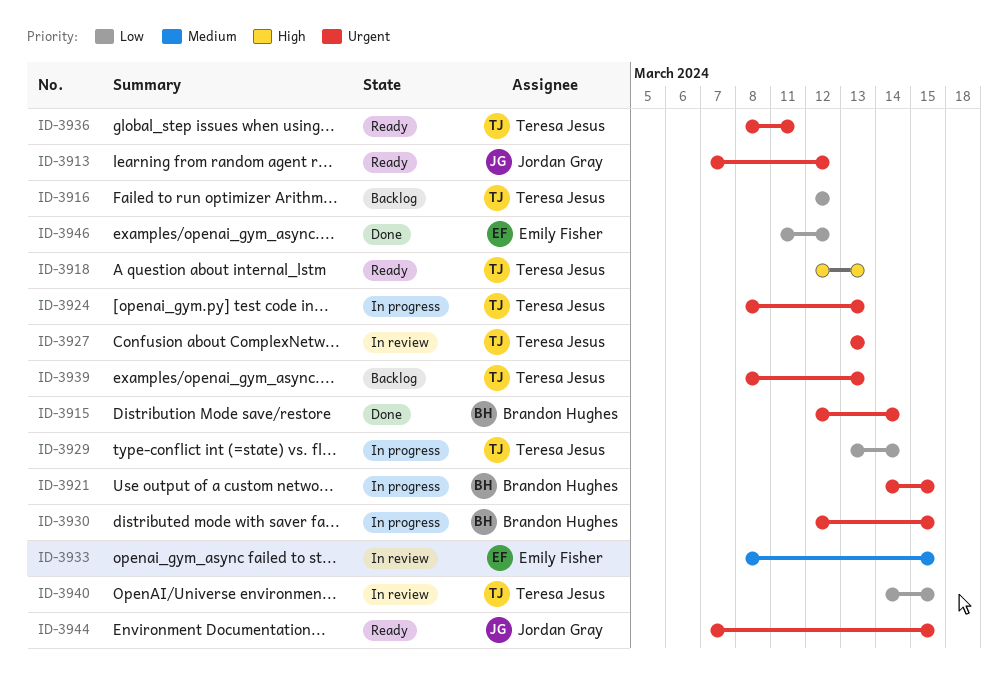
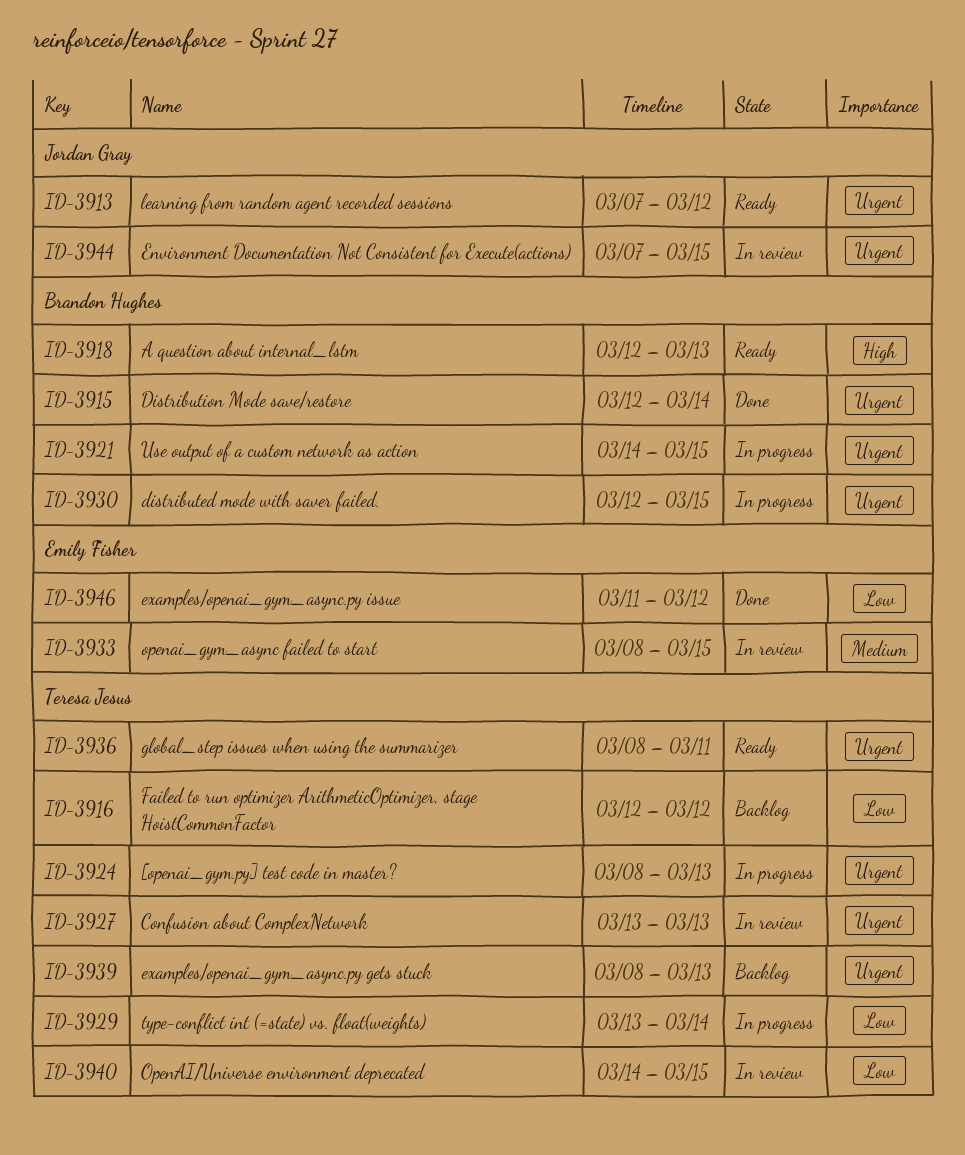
ID-3918, owner: Teresa Jesus -> Brandon Hughes
ID-3944, status: Ready -> In review

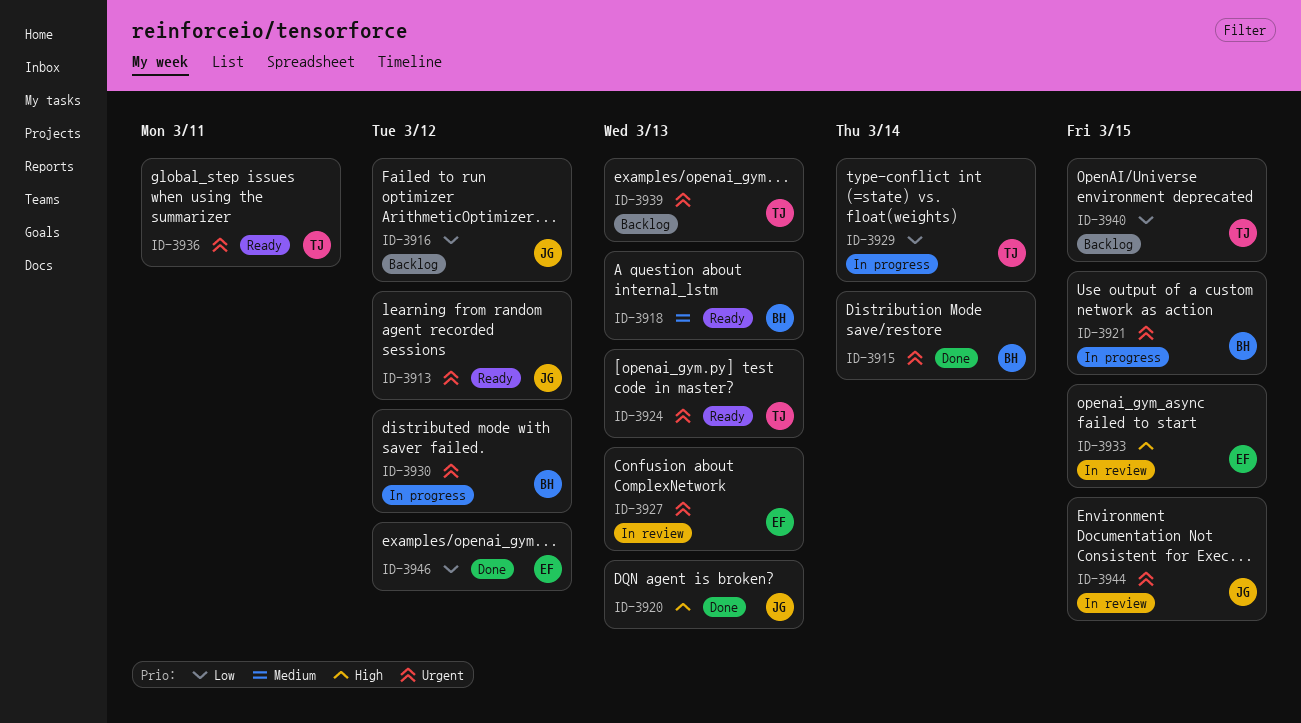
ID-3916, owner: Teresa Jesus -> Jordan Gray
ID-3918, priority: High -> Medium
ID-3920: none -> present
ID-3924, status: In progress -> Ready
ID-3927, owner: Teresa Jesus -> Emily Fisher
ID-3930, due: Mar 15 -> Mar 12
ID-3933, priority: Medium -> High
ID-3940, status: In review -> Backlog

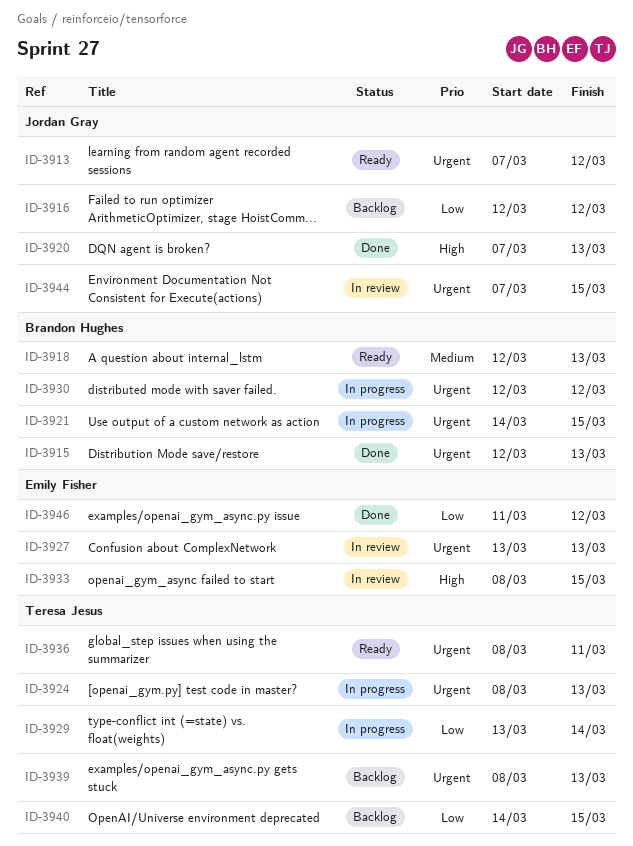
ID-3915, due: Mar 14 -> Mar 13
ID-3924, status: Ready -> In progress

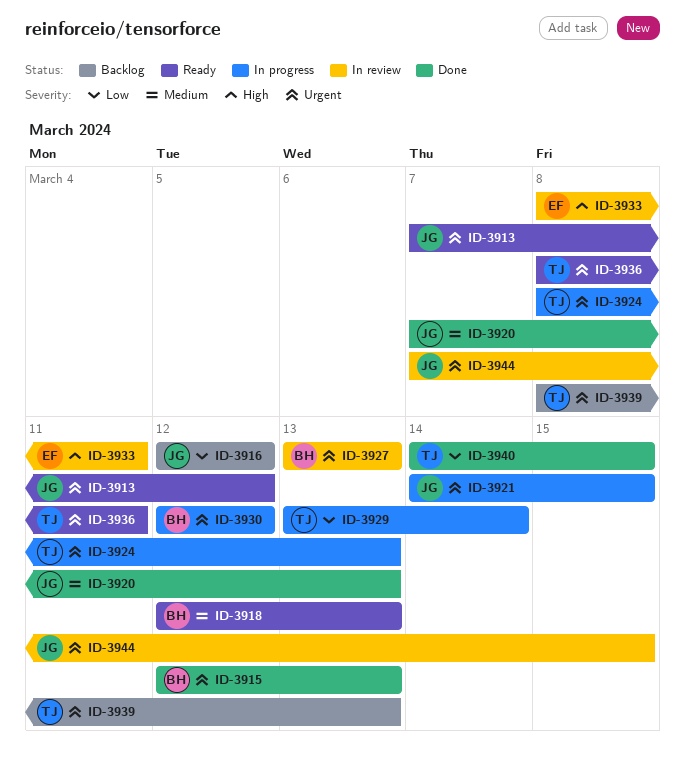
ID-3920, priority: High -> Medium
ID-3921, owner: Brandon Hughes -> Jordan Gray
ID-3927, owner: Emily Fisher -> Brandon Hughes
ID-3933, due: Mar 15 -> Mar 11
ID-3940, status: Backlog -> Done
ID-3946: present -> none

